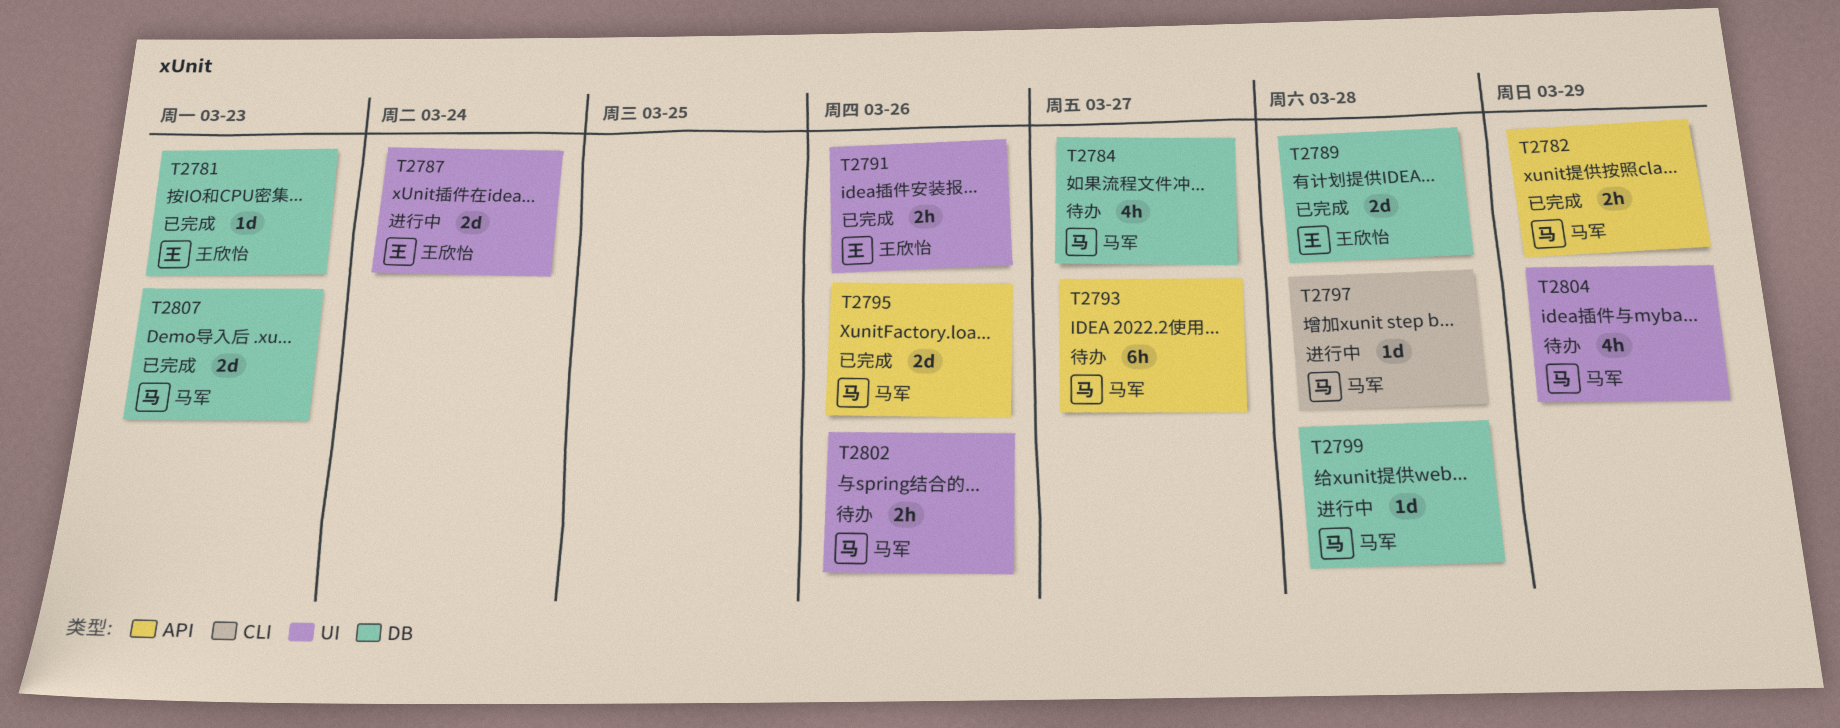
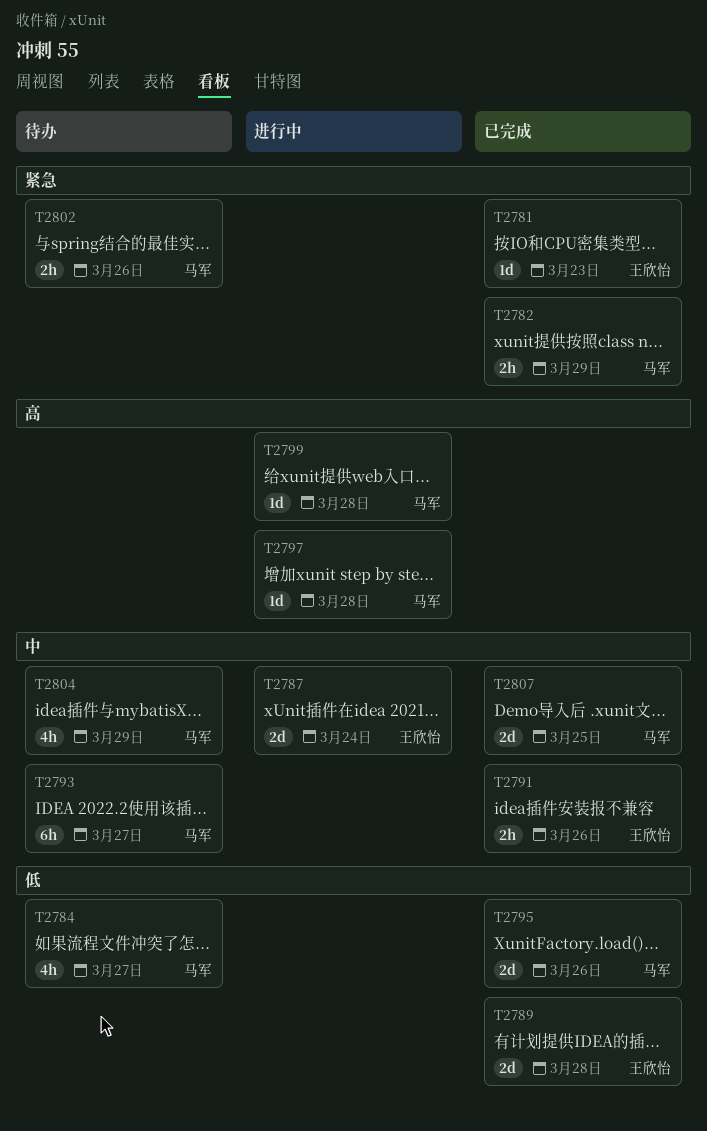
T2807, due: Mar 23 -> Mar 25

